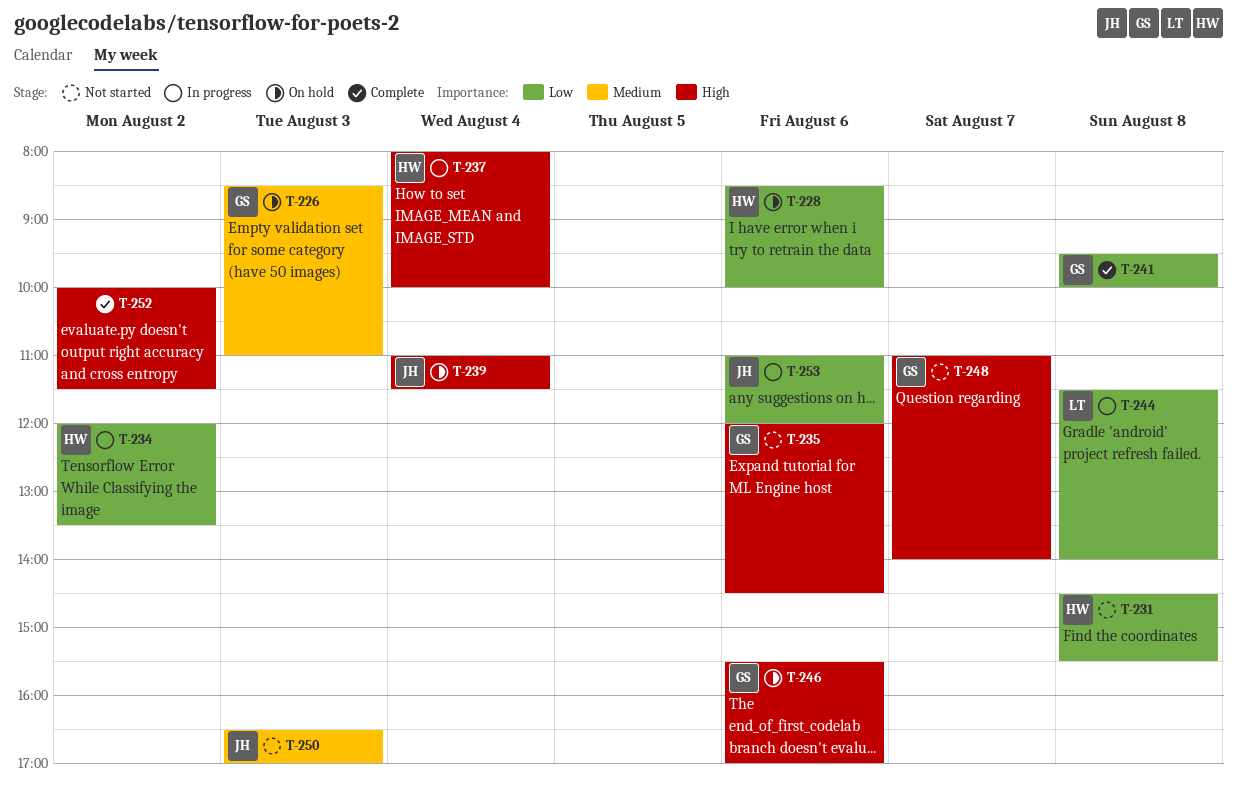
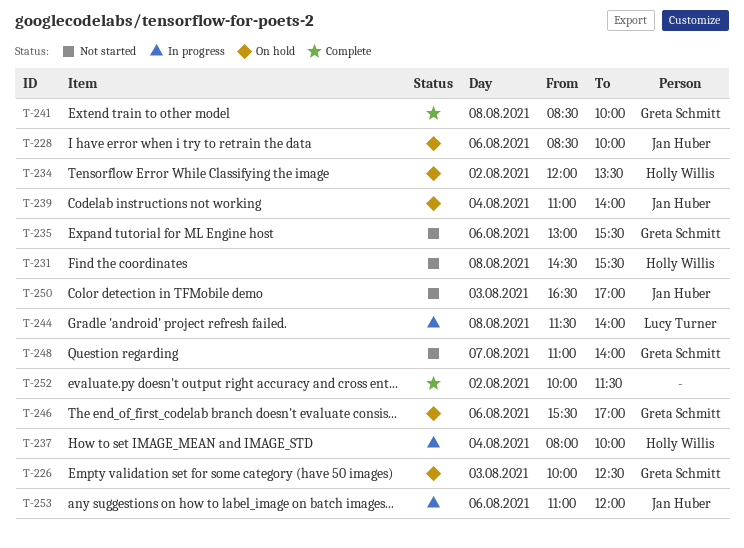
T-226, begins: 08:30 -> 10:00
T-226, ends: 11:00 -> 12:30
T-228, owner: Holly Willis -> Jan Huber
T-234, status: In progress -> On hold
T-235, begins: 12:00 -> 13:00
T-235, ends: 14:30 -> 15:30
T-239, ends: 11:30 -> 14:00
T-241, begins: 09:30 -> 08:30

